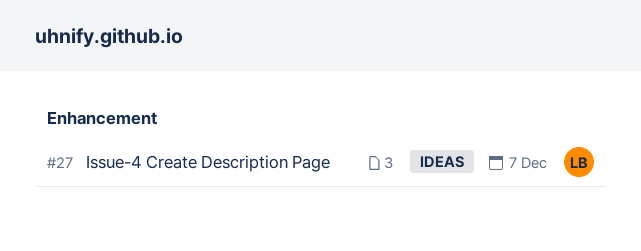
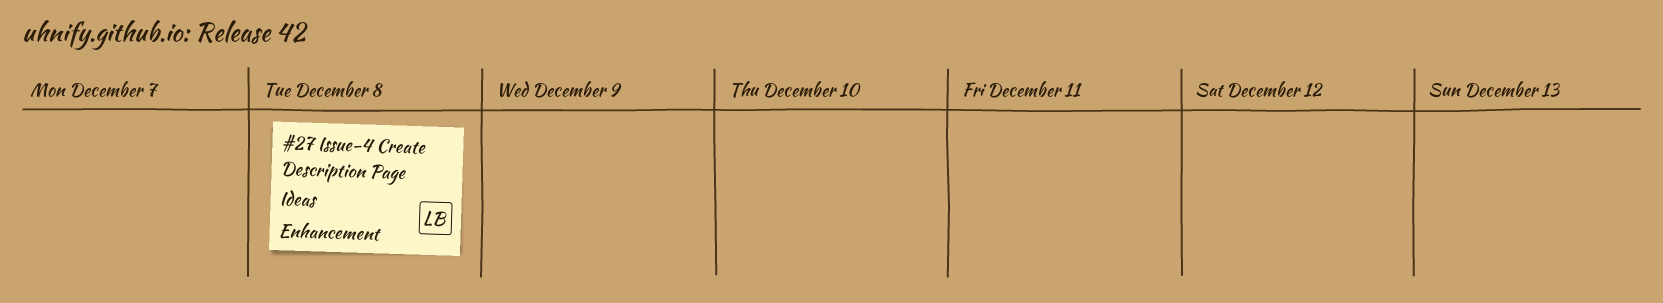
#27, due: Dec 7 -> Dec 8

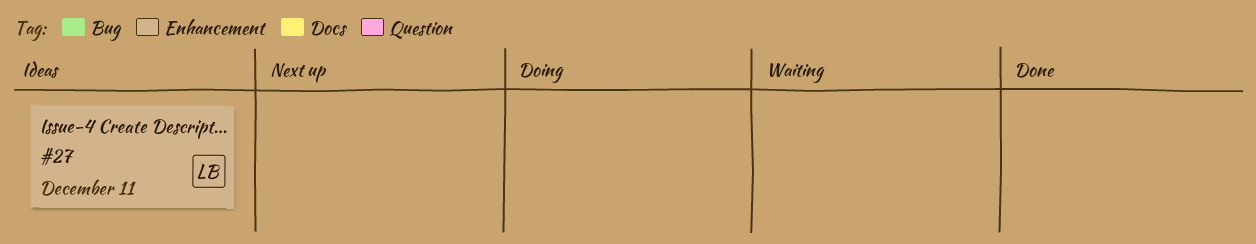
#27, due: Dec 8 -> Dec 11

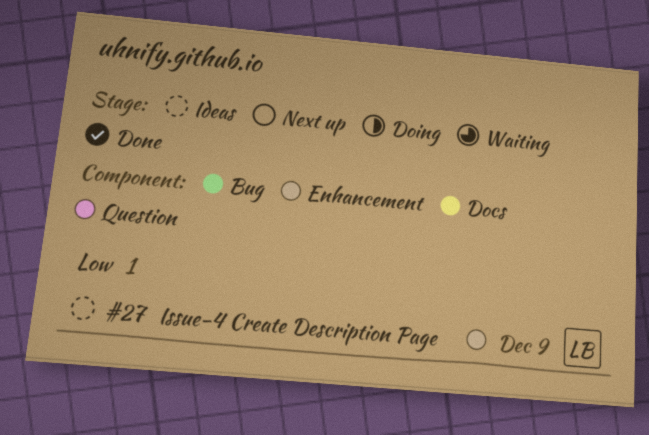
#27, due: Dec 11 -> Dec 9

